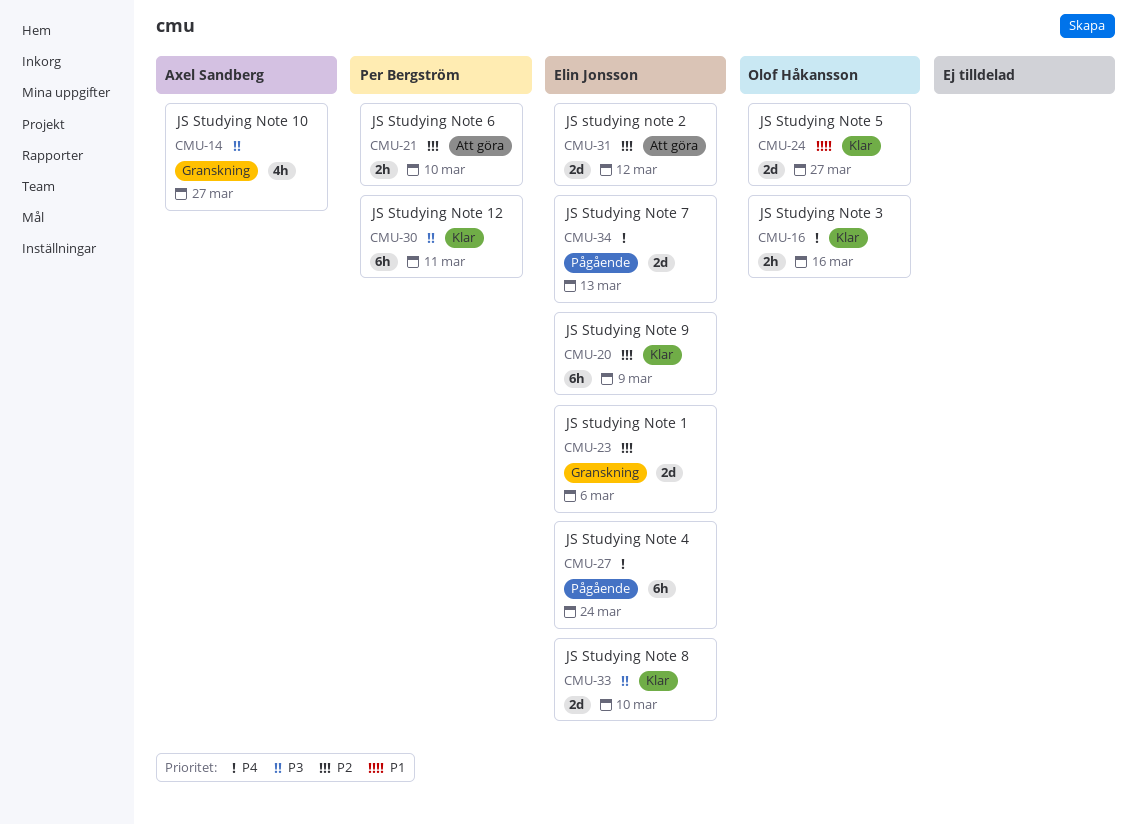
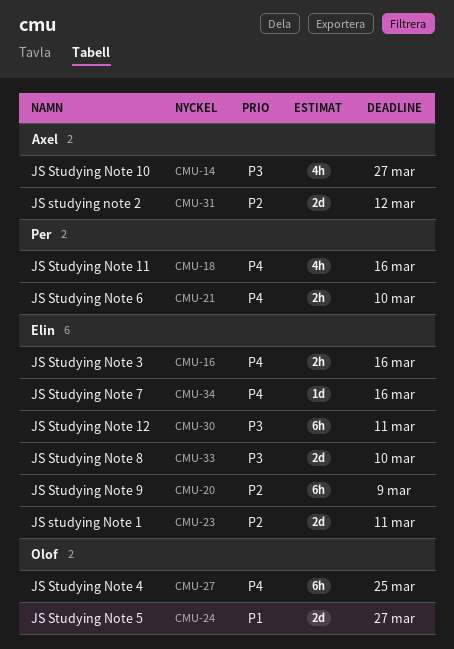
CMU-16, owner: Olof Håkansson -> Elin Jonsson
CMU-18: none -> present
CMU-21, priority: P2 -> P4
CMU-23, due: Mar 6 -> Mar 11
CMU-27, owner: Elin Jonsson -> Olof Håkansson
CMU-27, due: Mar 24 -> Mar 25
CMU-30, owner: Per Bergström -> Elin Jonsson
CMU-31, owner: Elin Jonsson -> Axel Sandberg
CMU-34, estimate: 2d -> 1d
CMU-34, due: Mar 13 -> Mar 16

